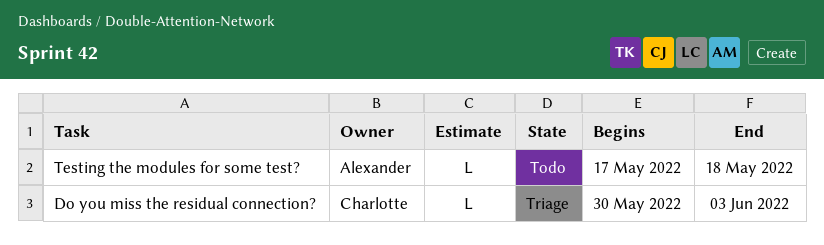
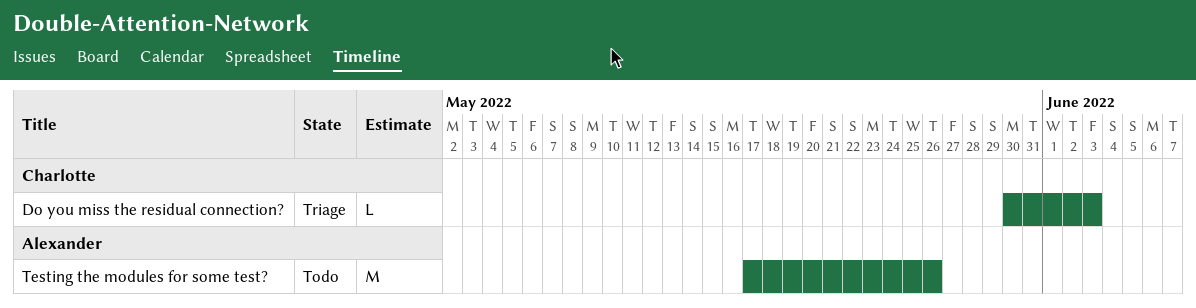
Testing the modules for some test?, estimate: L -> M
Testing the modules for some test?, due: May 18 -> May 26

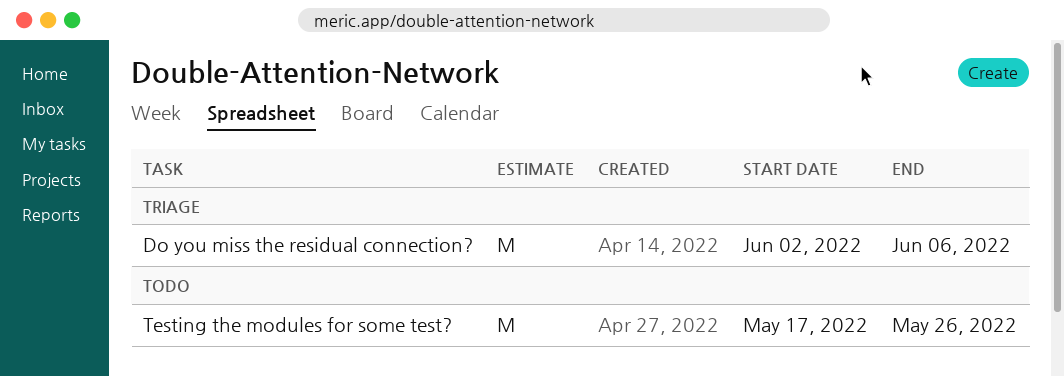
Do you miss the residual connection?, estimate: L -> M
Do you miss the residual connection?, start: May 30 -> Jun 2
Do you miss the residual connection?, due: Jun 3 -> Jun 6

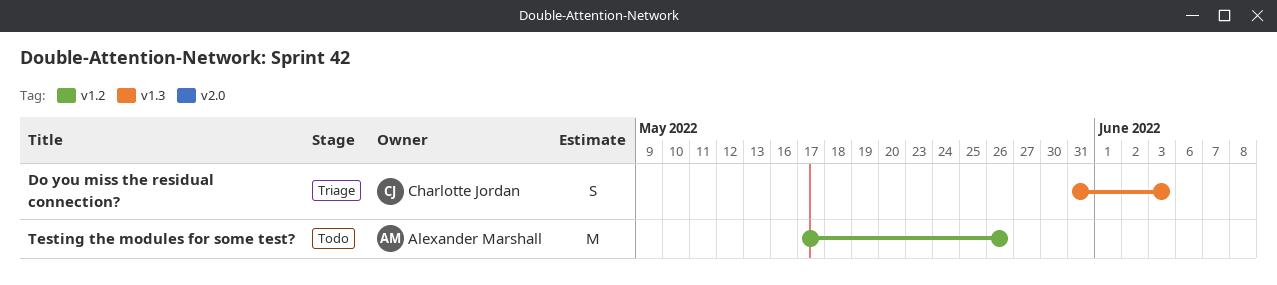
Do you miss the residual connection?, estimate: M -> S
Do you miss the residual connection?, start: Jun 2 -> May 31
Do you miss the residual connection?, due: Jun 6 -> Jun 3

